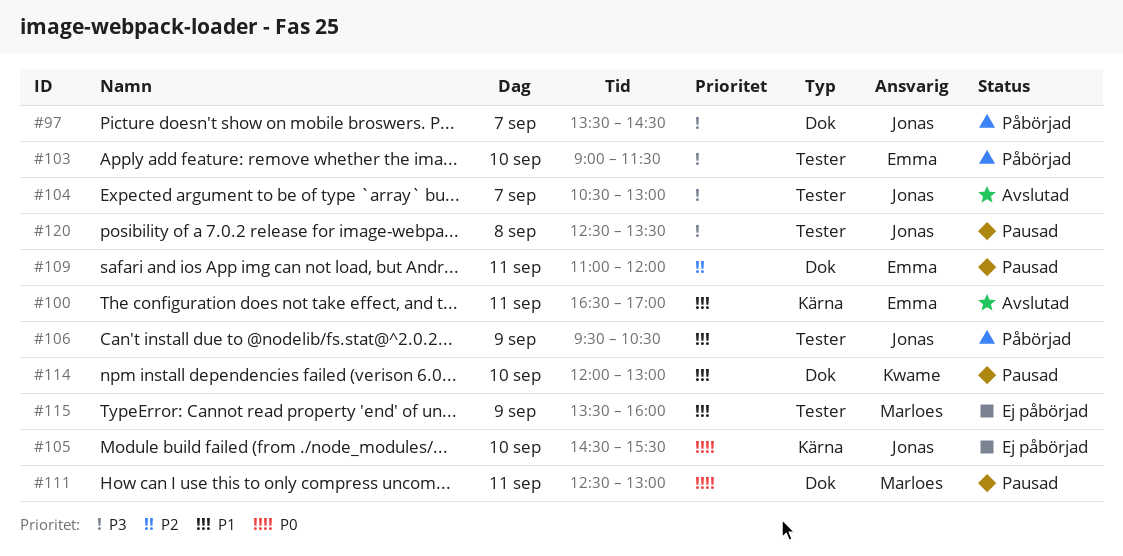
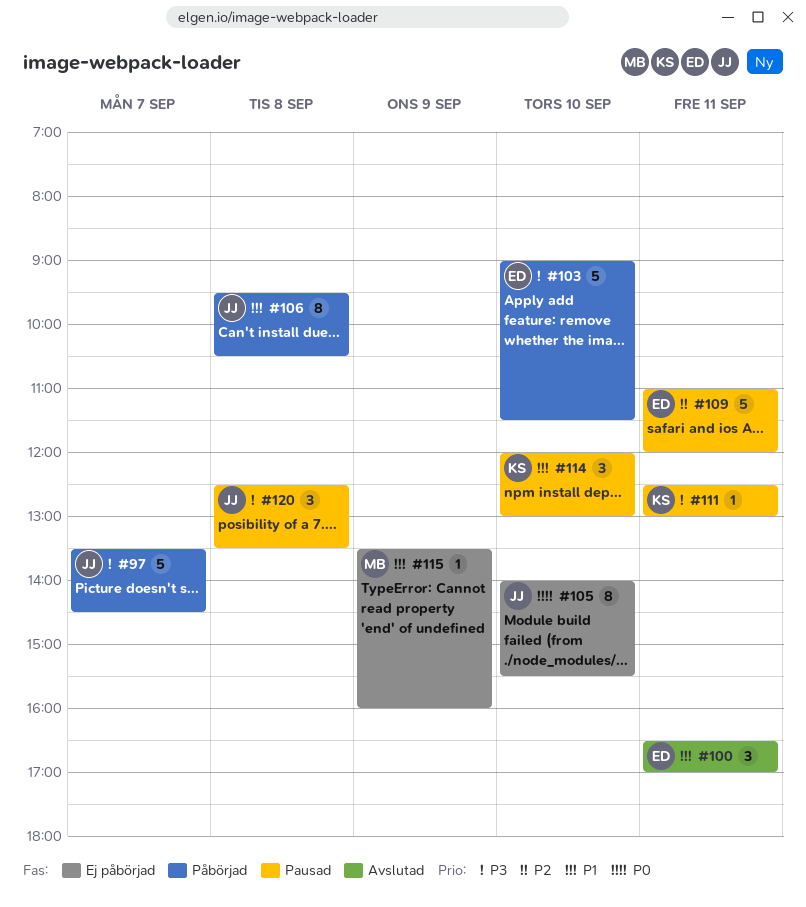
#104: present -> none
#105, begins: 14:30 -> 14:00
#106, day: Sep 9 -> Sep 8
#111, owner: Marloes -> Kwame
#111, priority: P0 -> P3

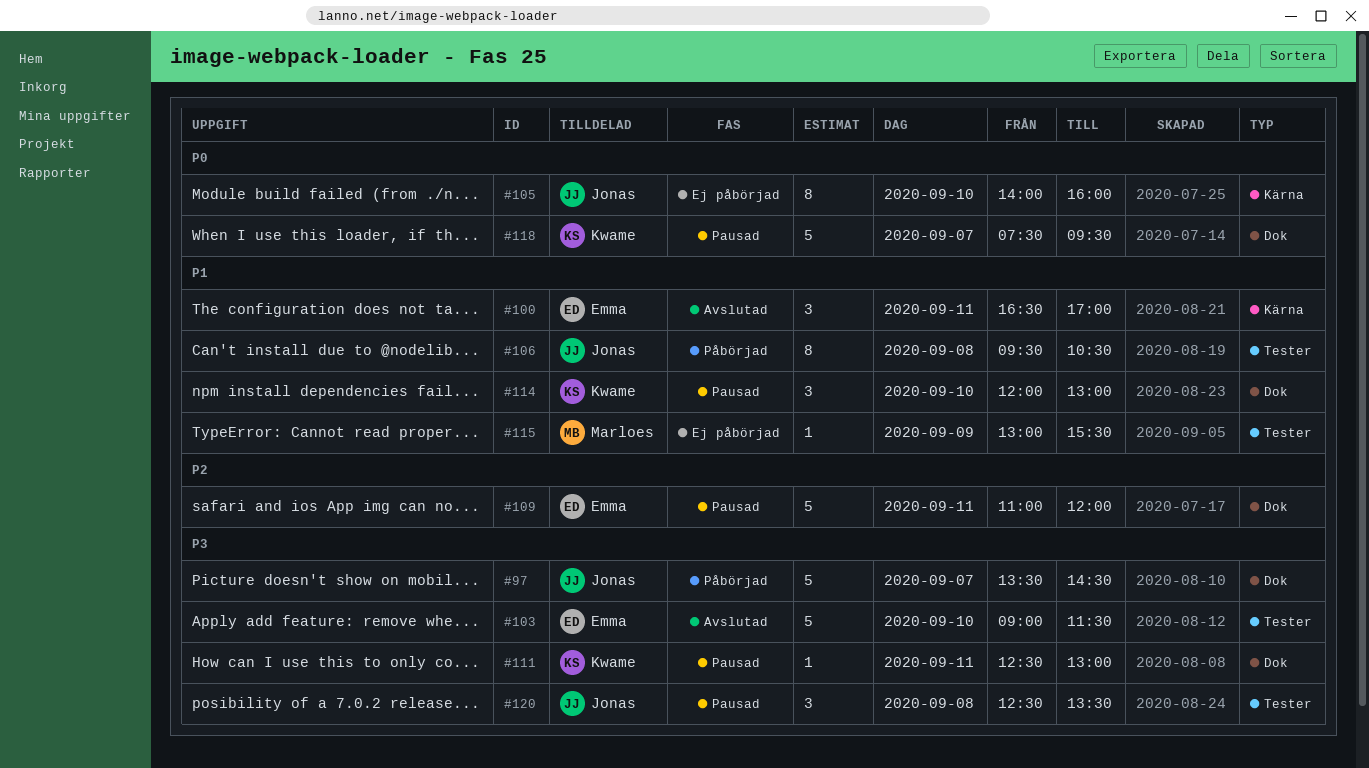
#103, status: Påbörjad -> Avslutad
#105, ends: 15:30 -> 16:00
#115, begins: 13:30 -> 13:00
#115, ends: 16:00 -> 15:30
#118: none -> present

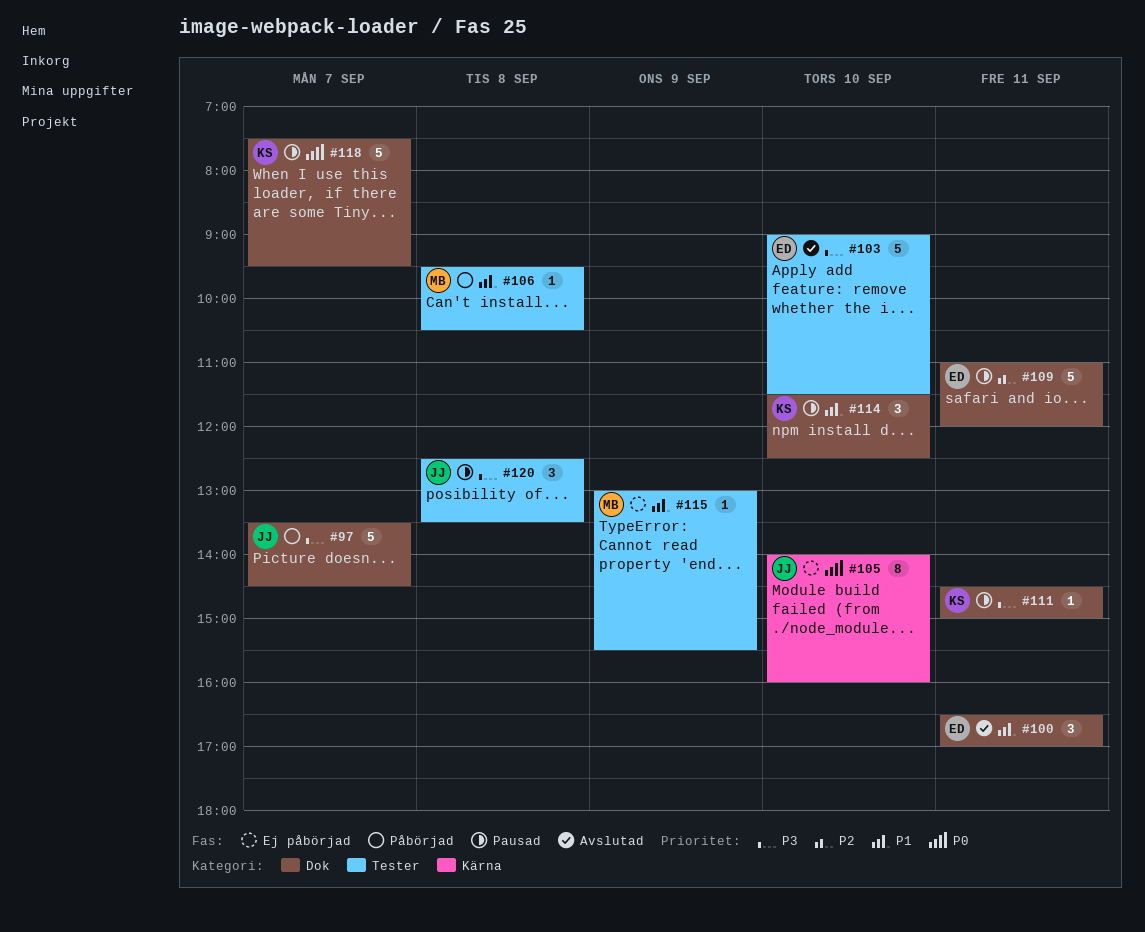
#100, label: Kärna -> Dok
#106, owner: Jonas -> Marloes
#106, estimate: 8 -> 1
#111, begins: 12:30 -> 14:30
#111, ends: 13:00 -> 15:00
#114, begins: 12:00 -> 11:30
#114, ends: 13:00 -> 12:30

